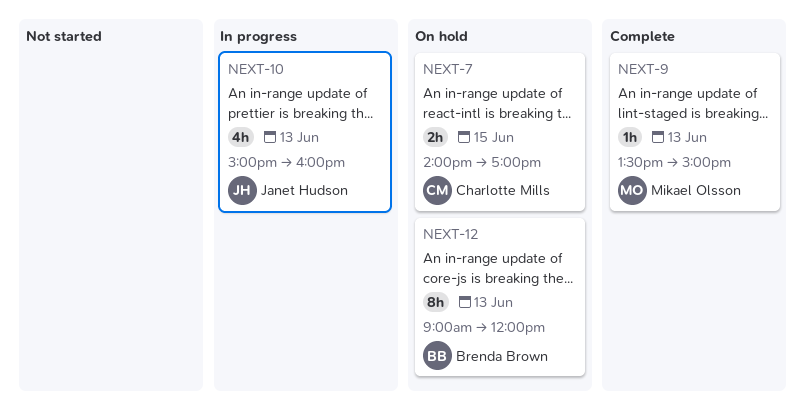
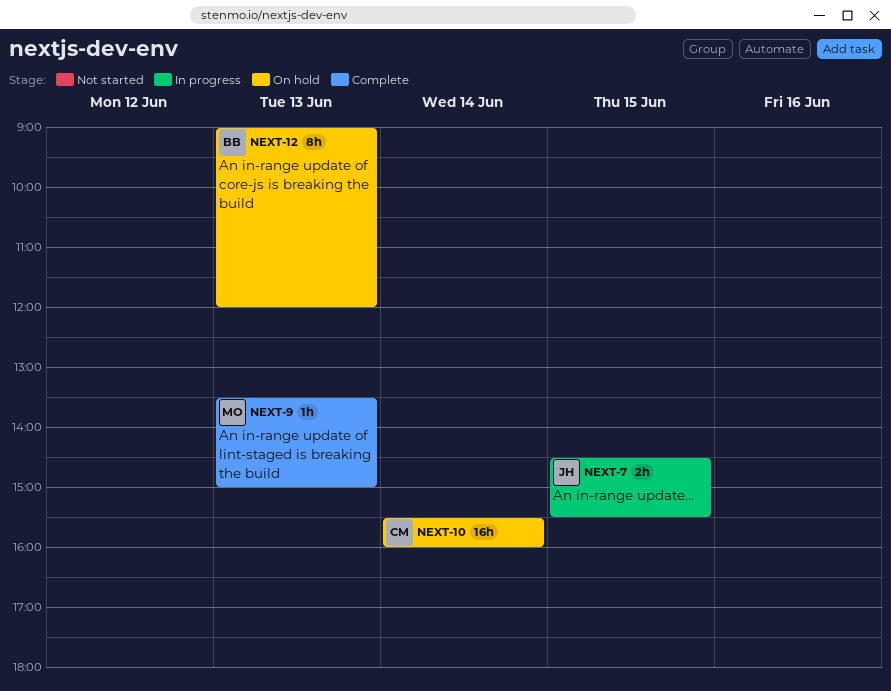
NEXT-7, status: On hold -> In progress
NEXT-7, owner: Charlotte Mills -> Janet Hudson
NEXT-7, begins: 14:00 -> 14:30
NEXT-7, ends: 17:00 -> 15:30
NEXT-10, status: In progress -> On hold
NEXT-10, owner: Janet Hudson -> Charlotte Mills
NEXT-10, estimate: 4h -> 16h
NEXT-10, day: Jun 13 -> Jun 14
NEXT-10, begins: 15:00 -> 15:30

